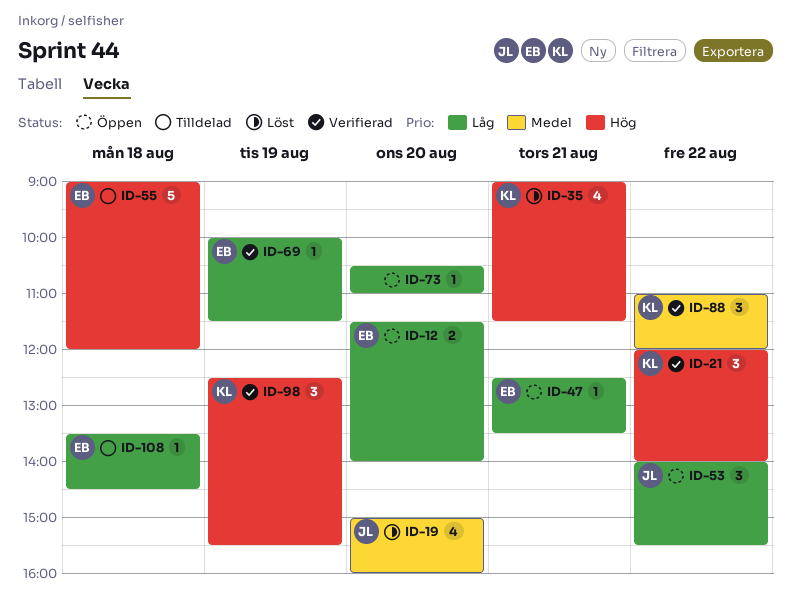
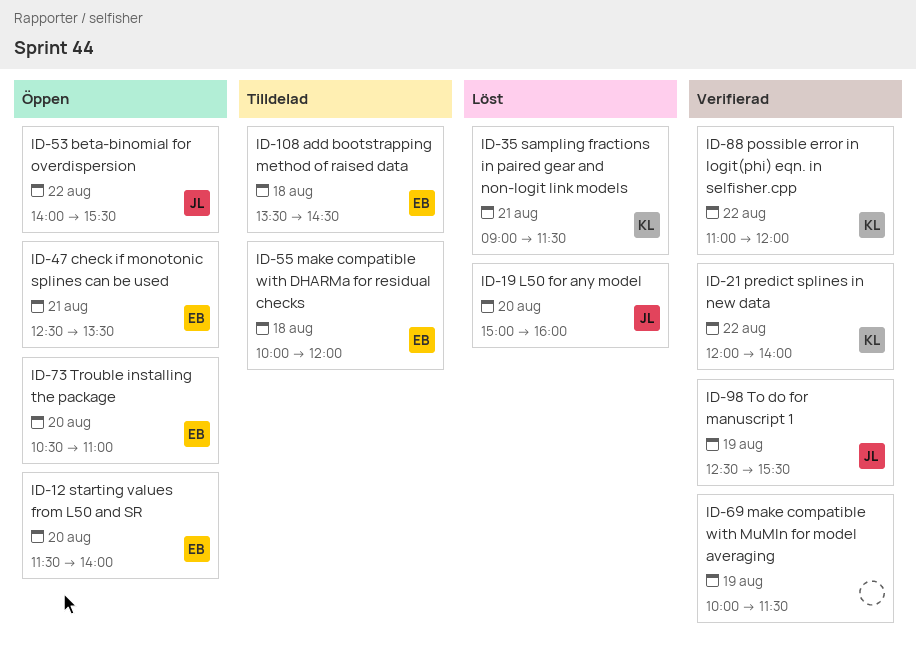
ID-55, begins: 09:00 -> 10:00
ID-69, owner: EB -> none
ID-73, owner: none -> EB
ID-98, owner: KL -> JL

